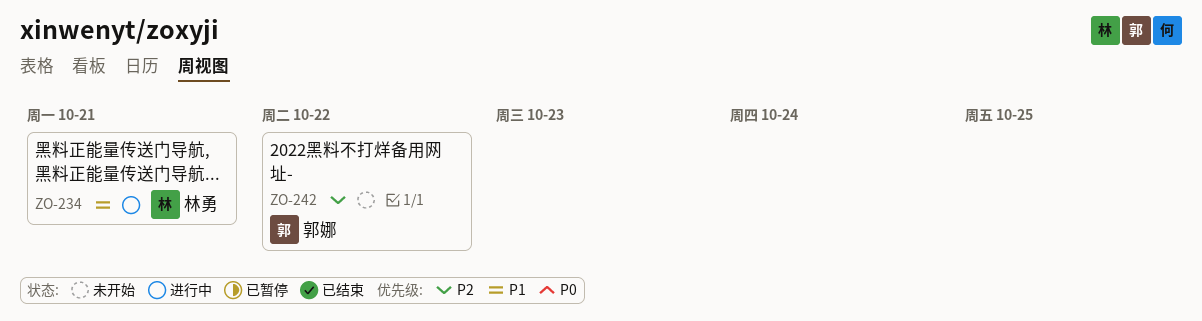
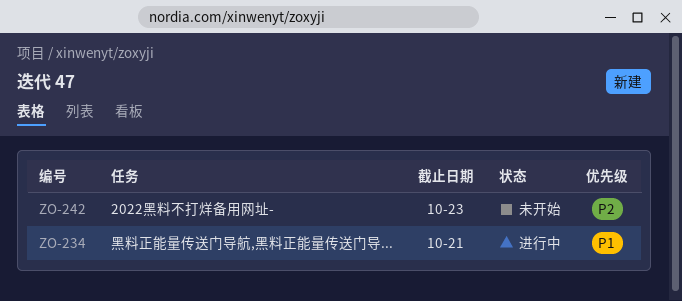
ZO-242, due: Oct 22 -> Oct 23

